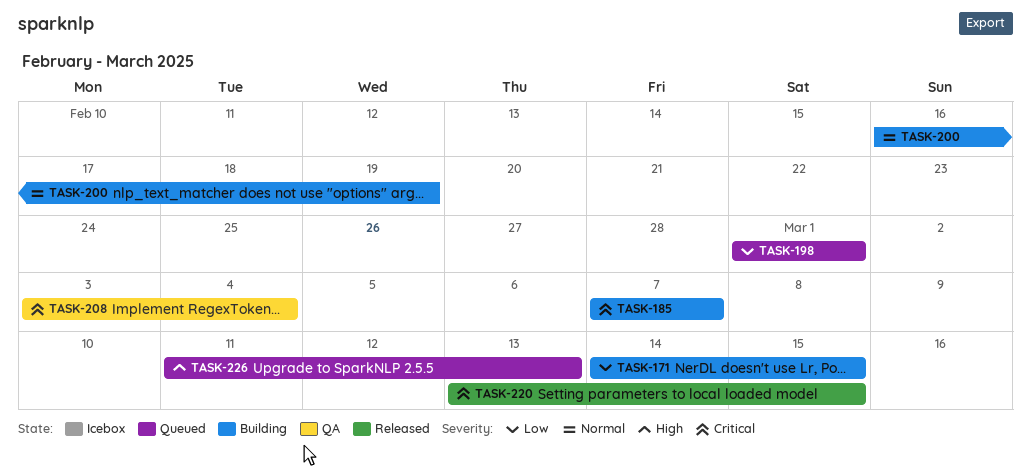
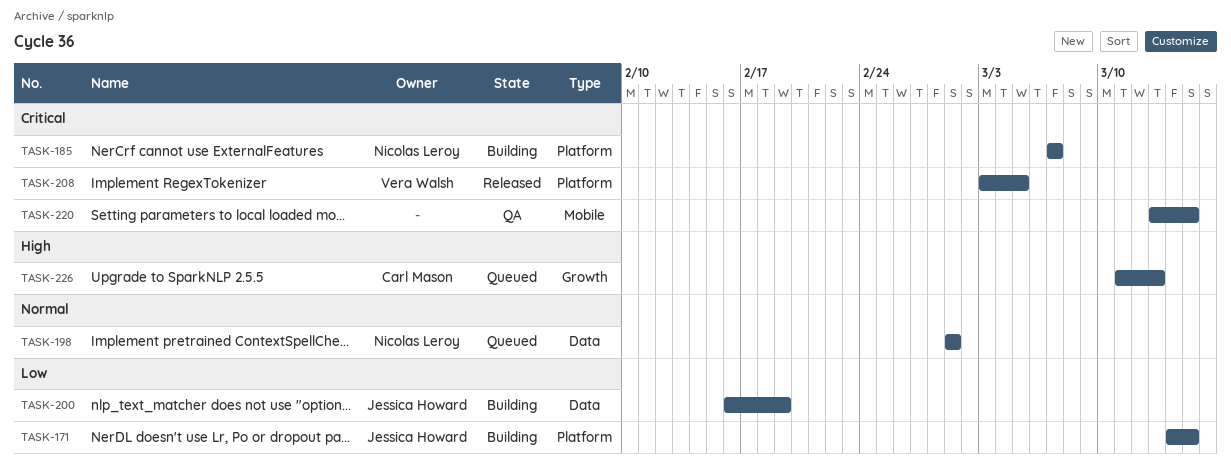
TASK-198, priority: Low -> Normal
TASK-200, priority: Normal -> Low
TASK-208, status: QA -> Released
TASK-208, due: Mar 4 -> Mar 5
TASK-220, status: Released -> QA

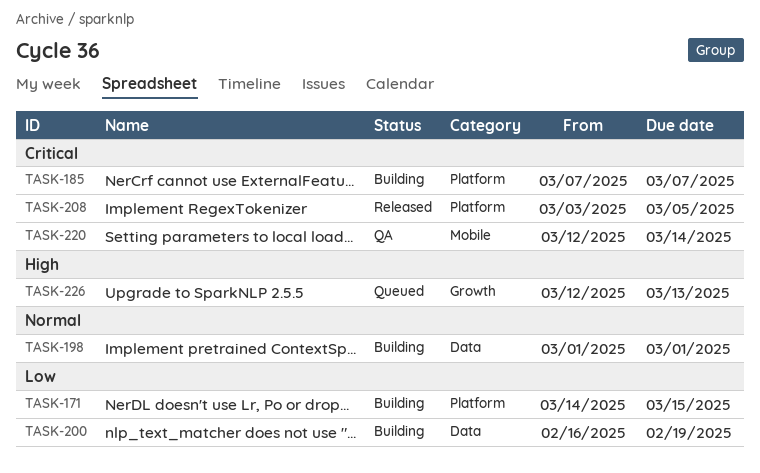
TASK-198, status: Queued -> Building
TASK-220, start: Mar 13 -> Mar 12
TASK-220, due: Mar 15 -> Mar 14
TASK-226, start: Mar 11 -> Mar 12

